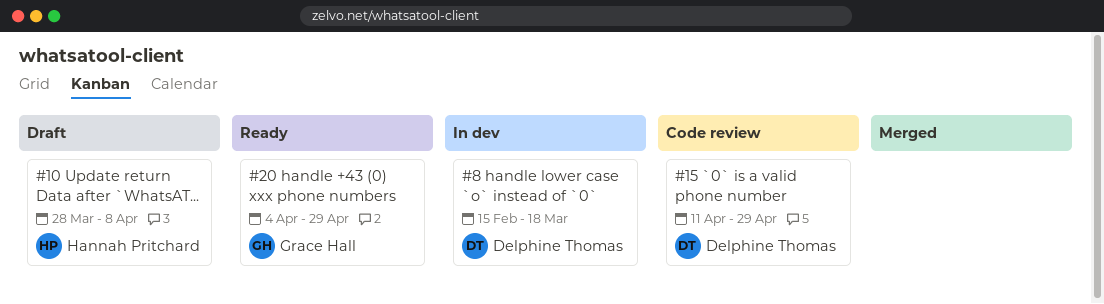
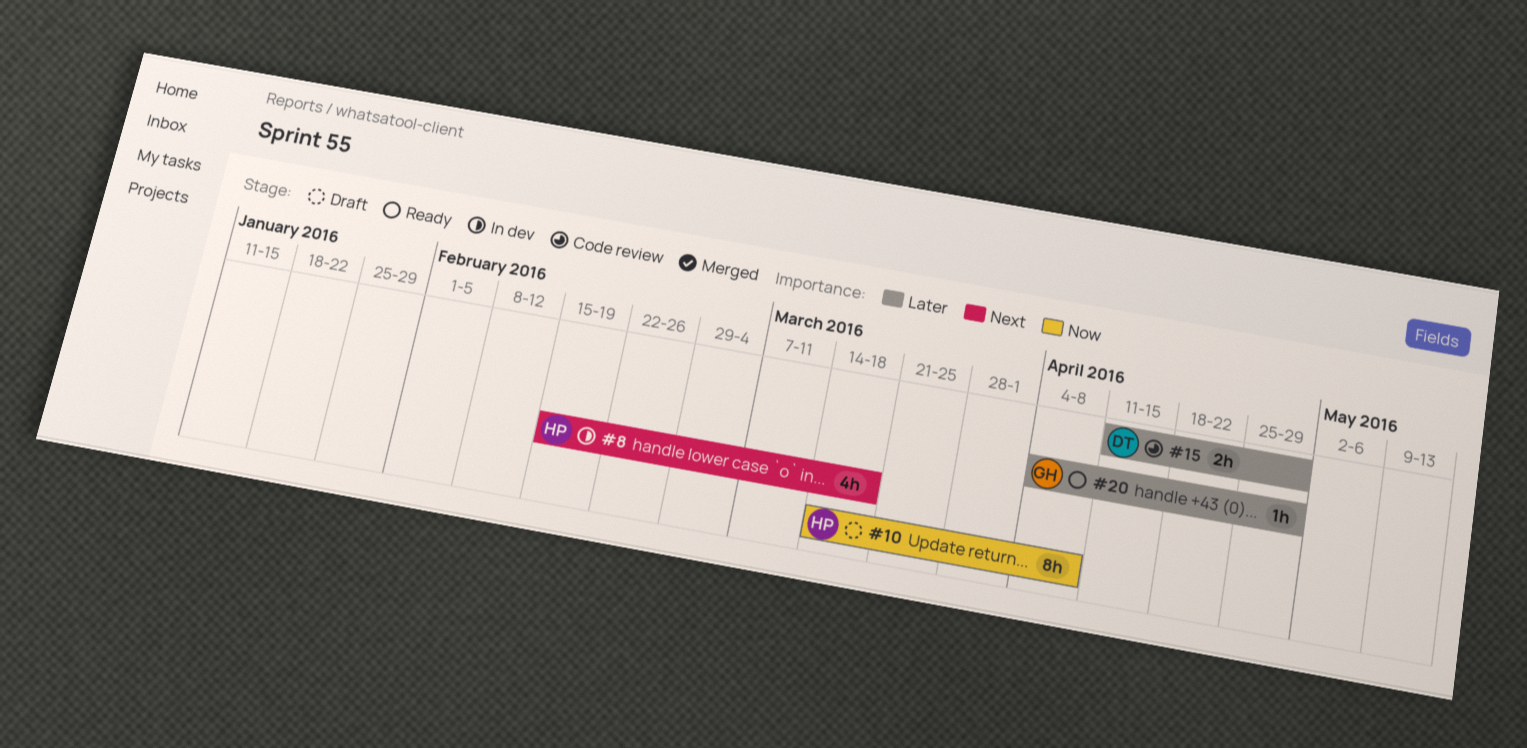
#8, owner: Delphine Thomas -> Hannah Pritchard
#10, start: Mar 28 -> Mar 14

